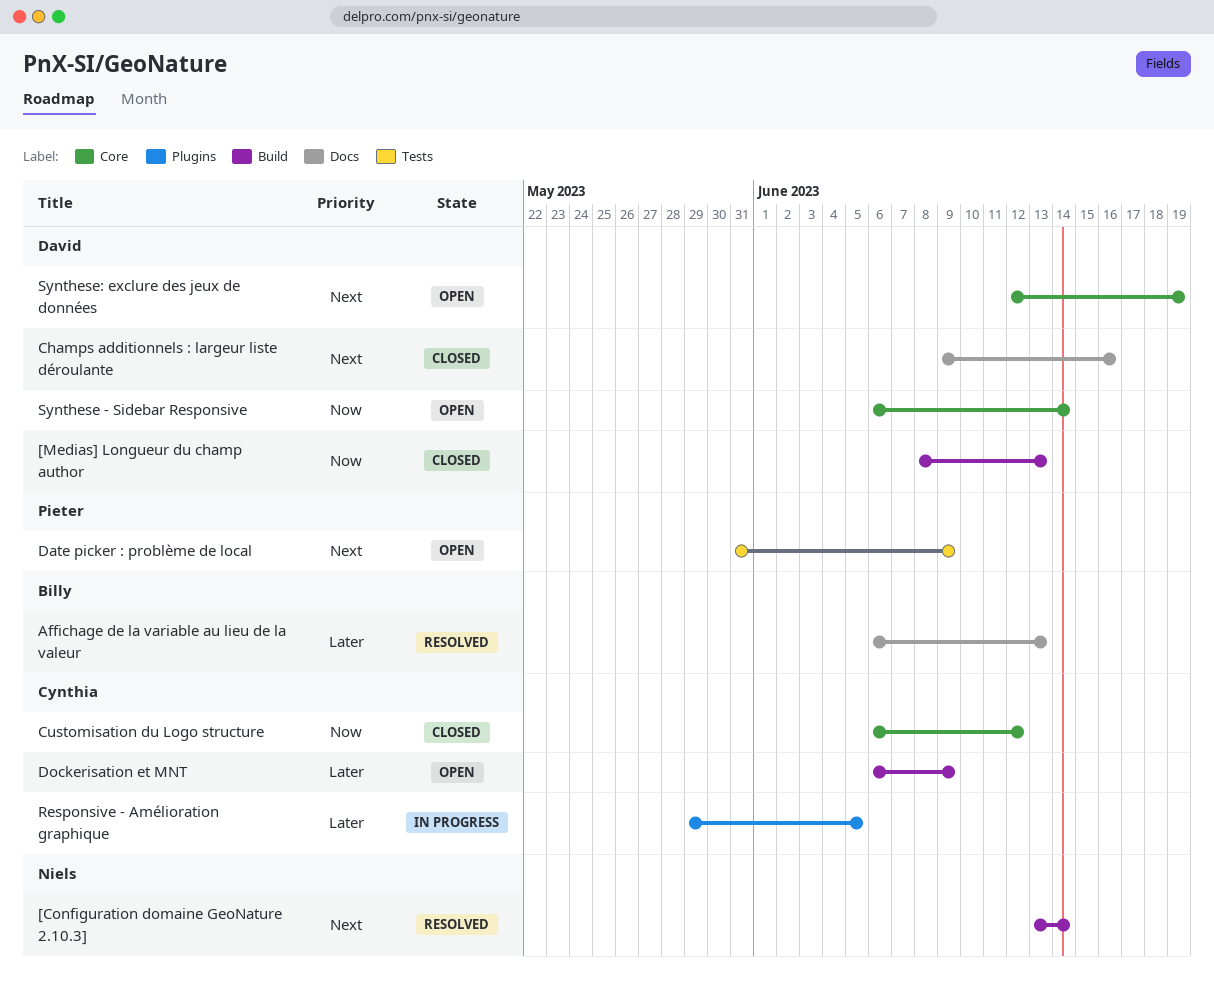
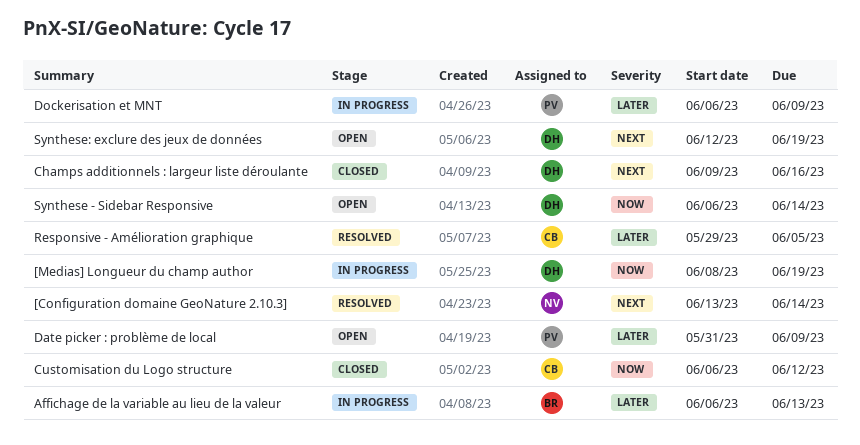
[Medias] Longueur du champ author, status: Closed -> In progress
[Medias] Longueur du champ author, due: Jun 13 -> Jun 19
Affichage de la variable au lieu de la valeur, status: Resolved -> In progress
Date picker : problème de local, priority: Next -> Later
Dockerisation et MNT, status: Open -> In progress
Dockerisation et MNT, owner: Cynthia -> Pieter
Responsive - Amélioration graphique, status: In progress -> Resolved

